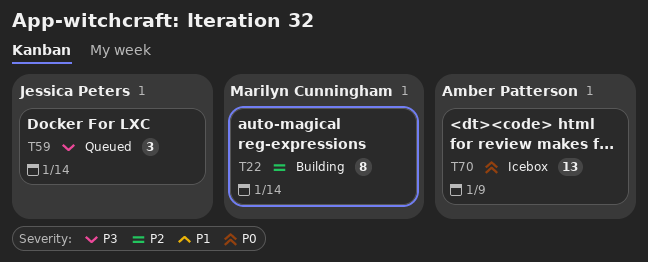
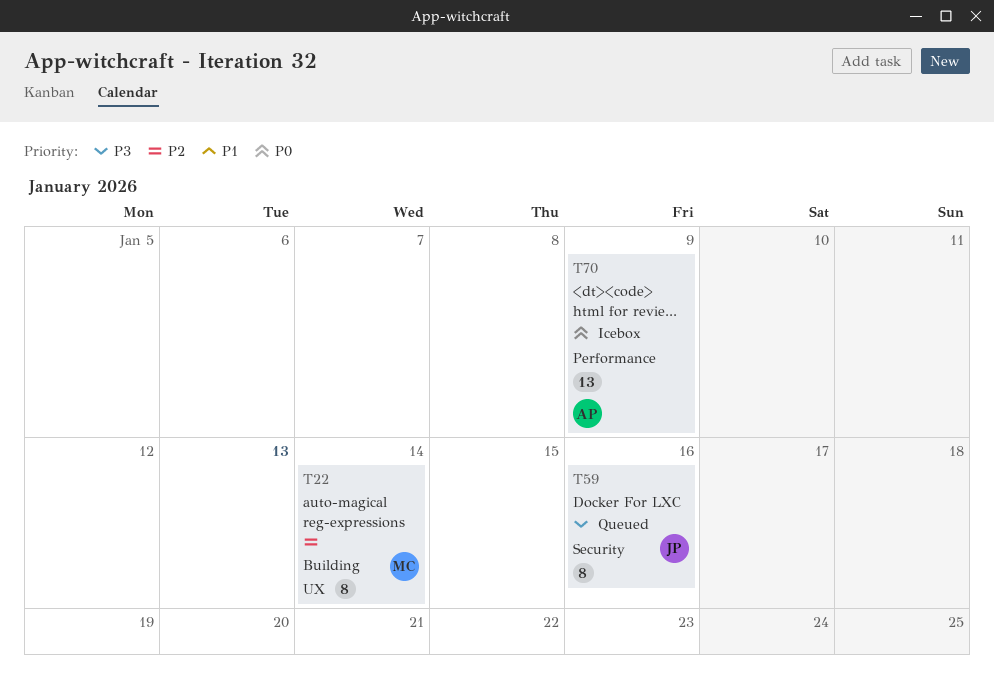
T59, estimate: 3 -> 8
T59, due: Jan 14 -> Jan 16

